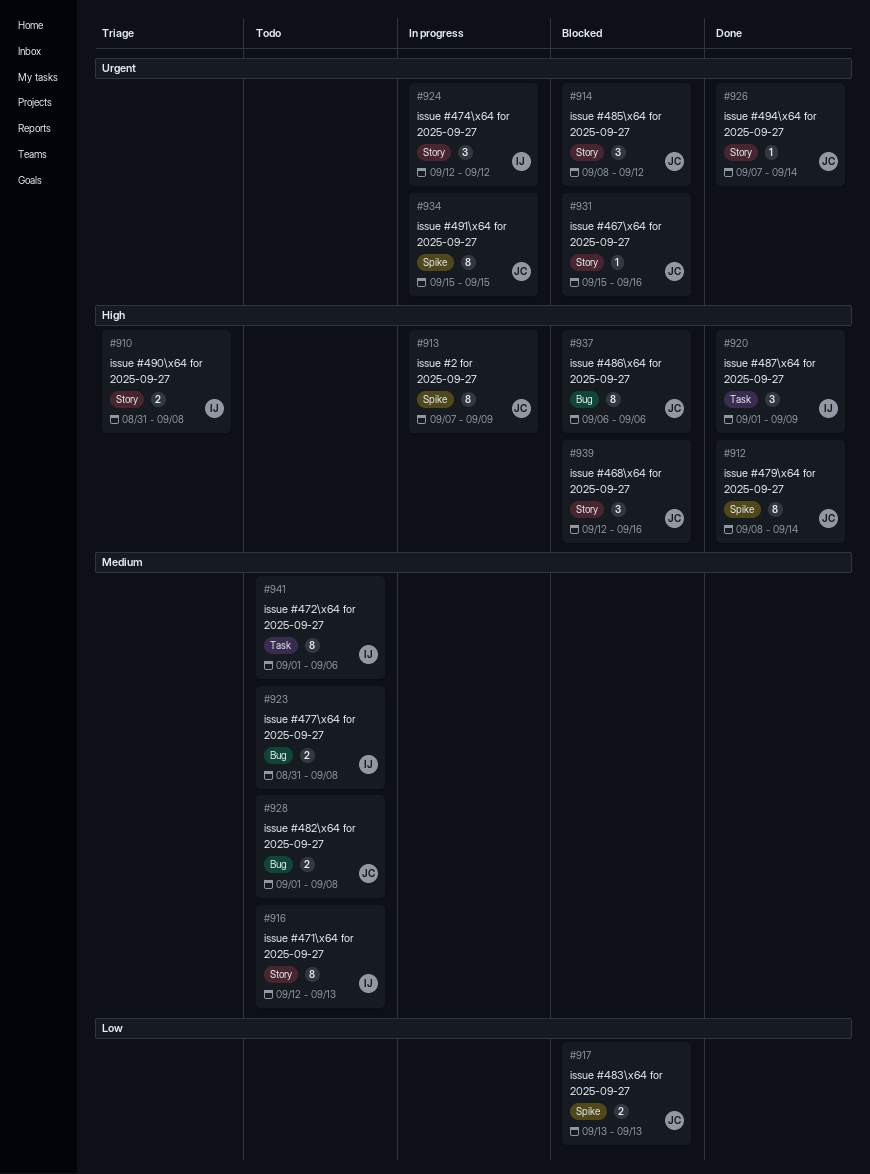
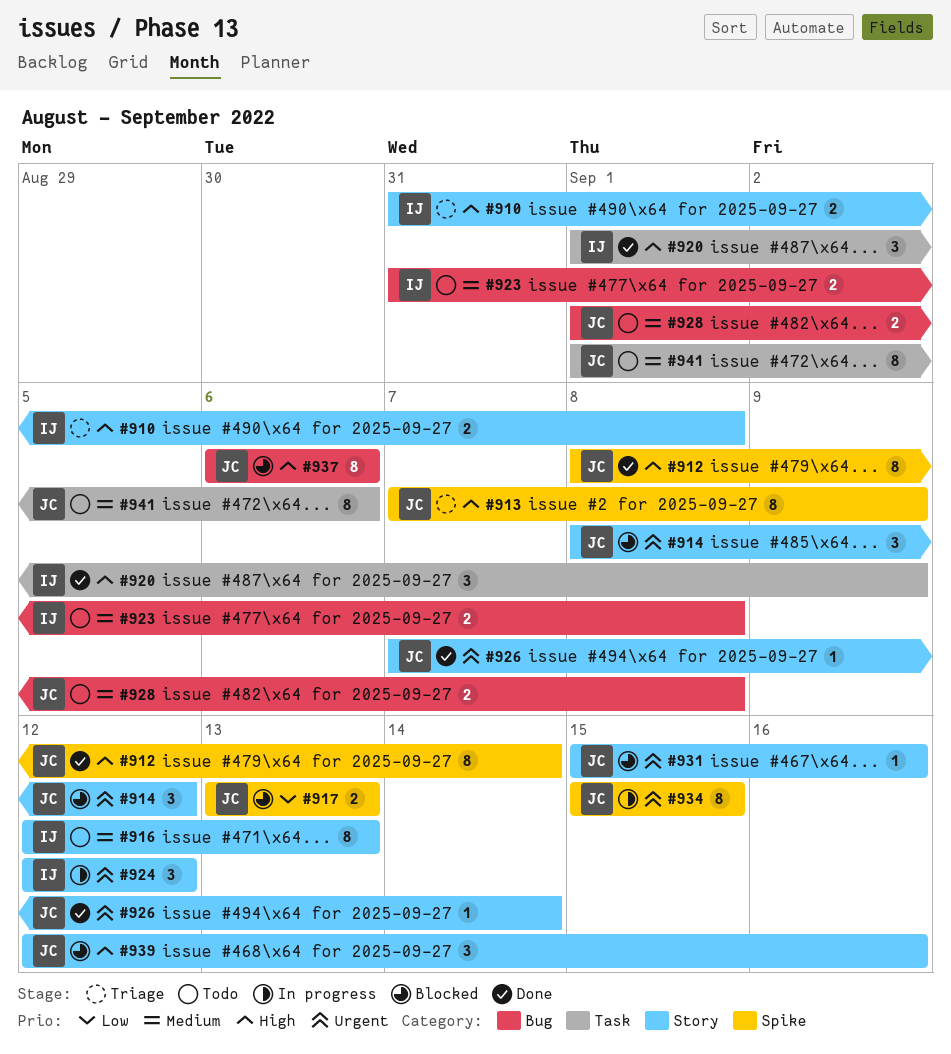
#913, status: In progress -> Triage
#941, owner: IJ -> JC

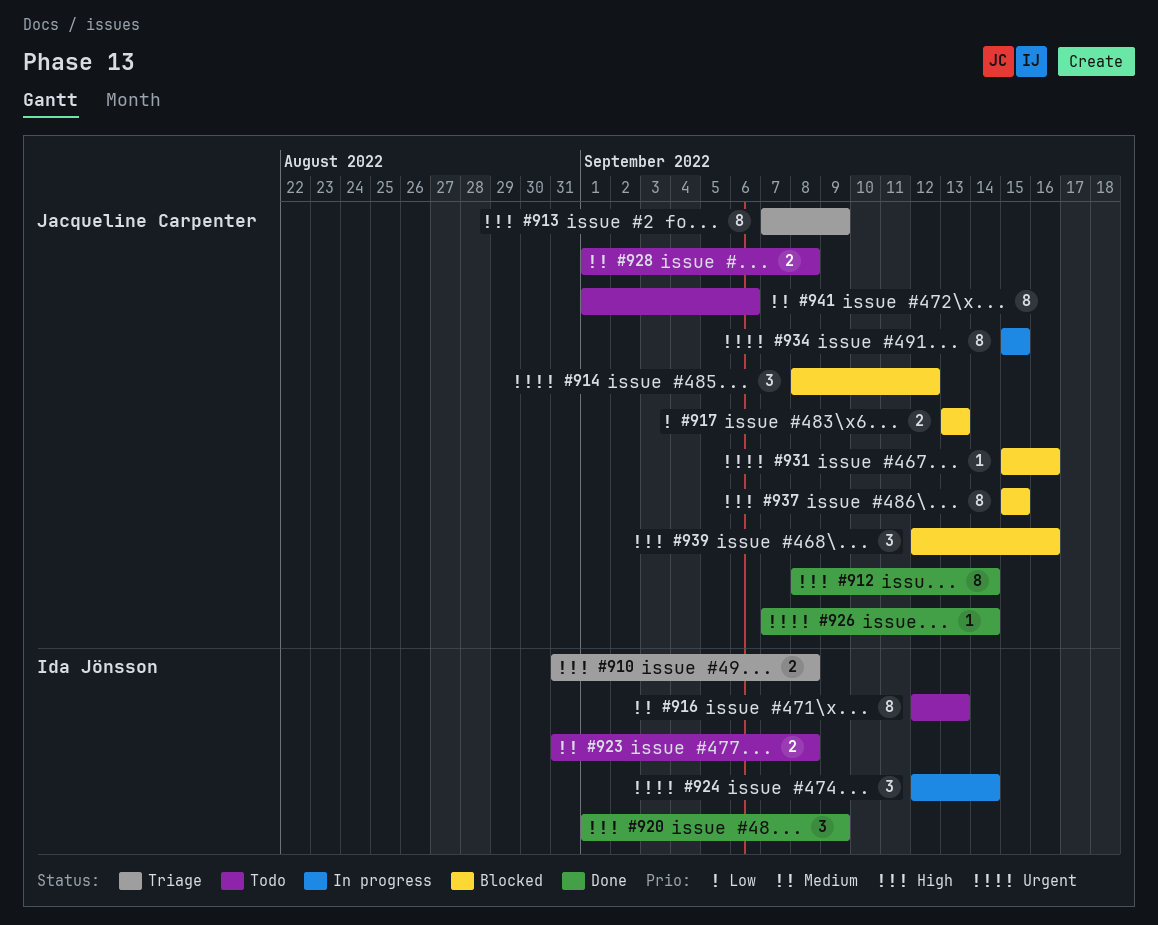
#924, due: Sep 12 -> Sep 14
#937, start: Sep 6 -> Sep 15
#937, due: Sep 6 -> Sep 15

